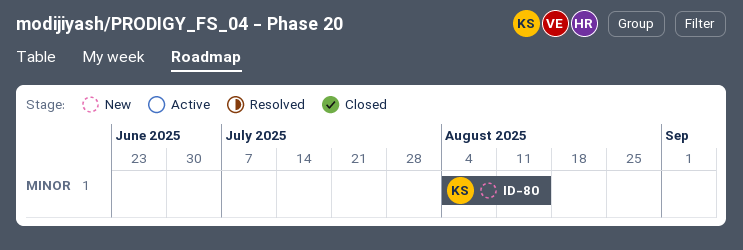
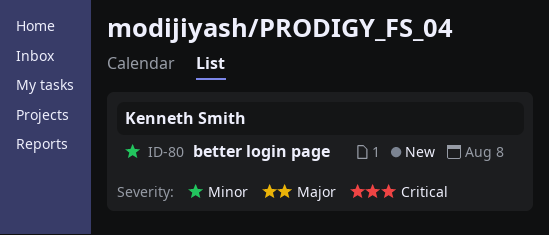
ID-80, due: Aug 15 -> Aug 8

